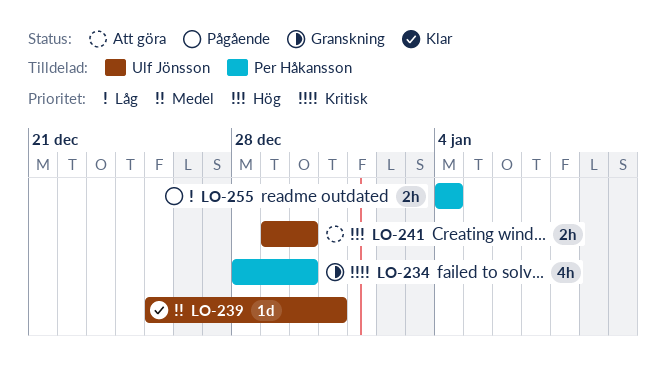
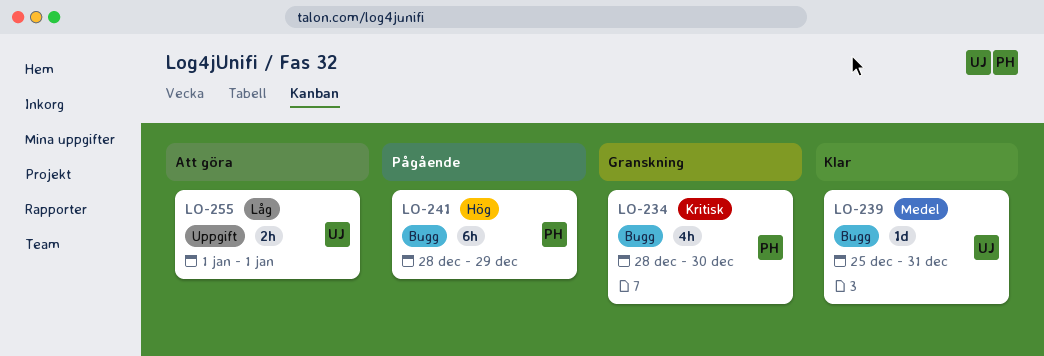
LO-241, status: Att göra -> Pågående
LO-241, owner: Ulf Jönsson -> Per Håkansson
LO-241, estimate: 2h -> 6h
LO-241, start: Dec 29 -> Dec 28
LO-241, due: Dec 30 -> Dec 29
LO-255, status: Pågående -> Att göra
LO-255, owner: Per Håkansson -> Ulf Jönsson
LO-255, start: Jan 4 -> Jan 1
LO-255, due: Jan 4 -> Jan 1

